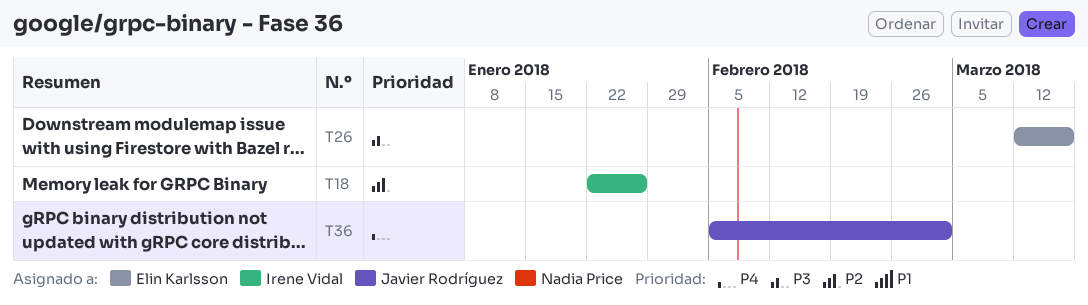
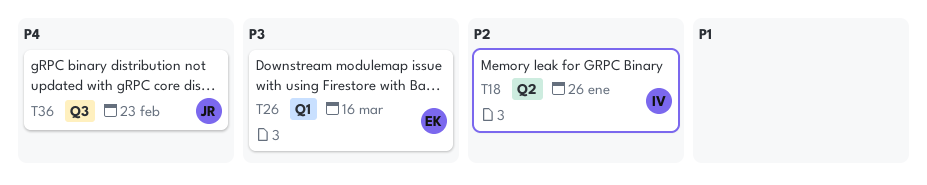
T36, due: Mar 2 -> Feb 23

